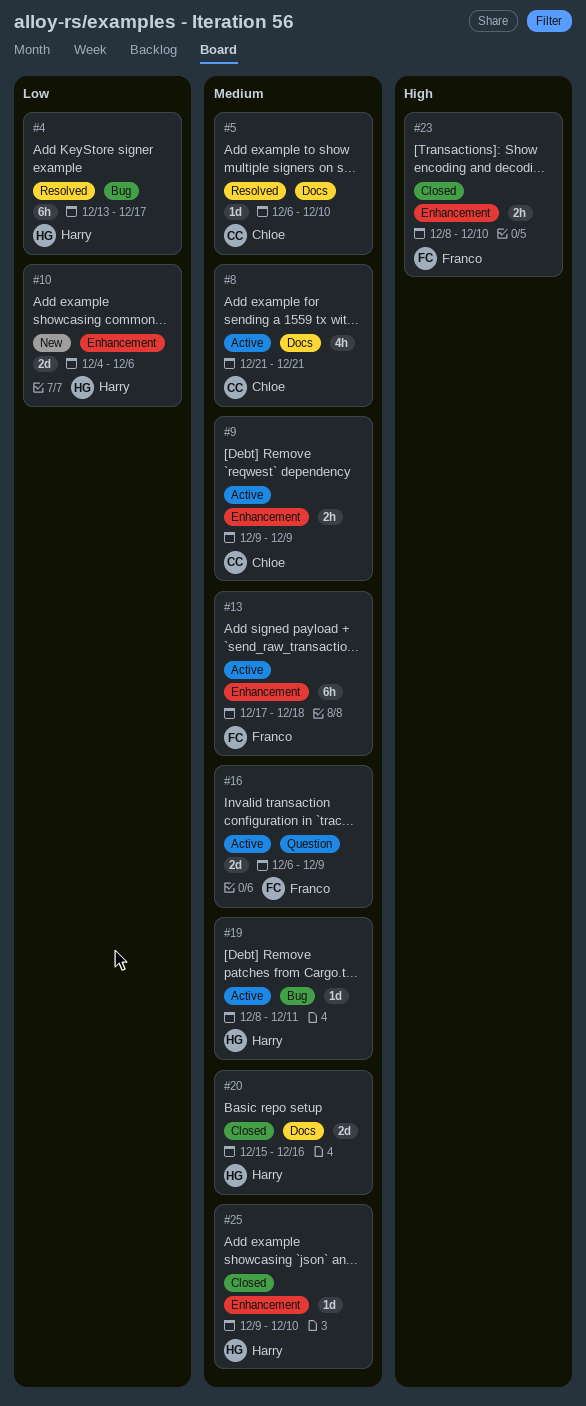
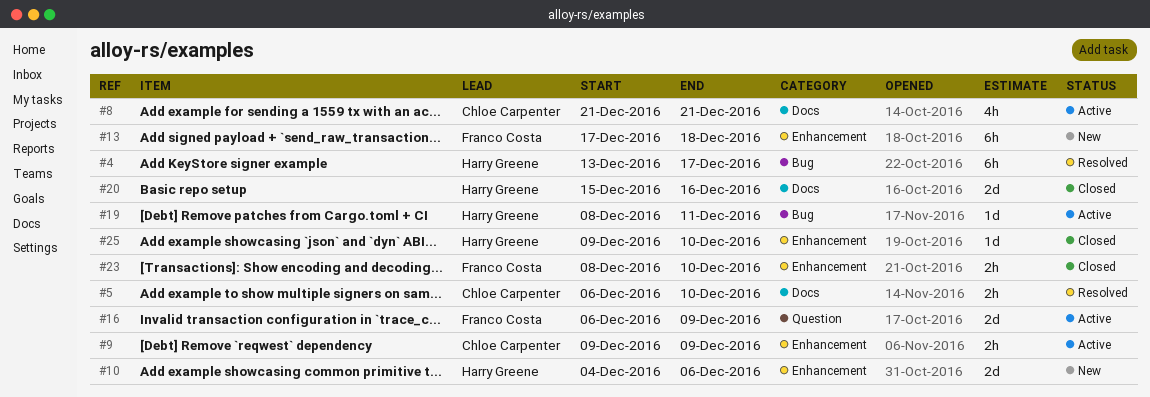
#5, estimate: 1d -> 2h
#13, status: Active -> New

